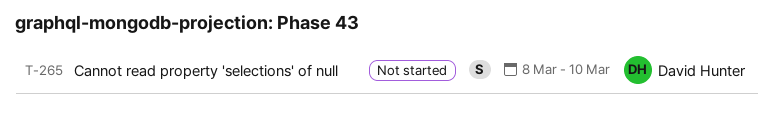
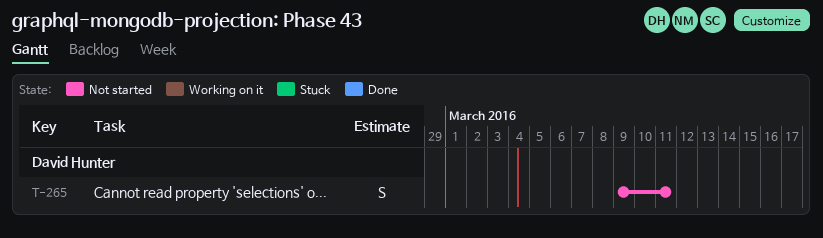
T-265, start: Mar 8 -> Mar 9
T-265, due: Mar 10 -> Mar 11

